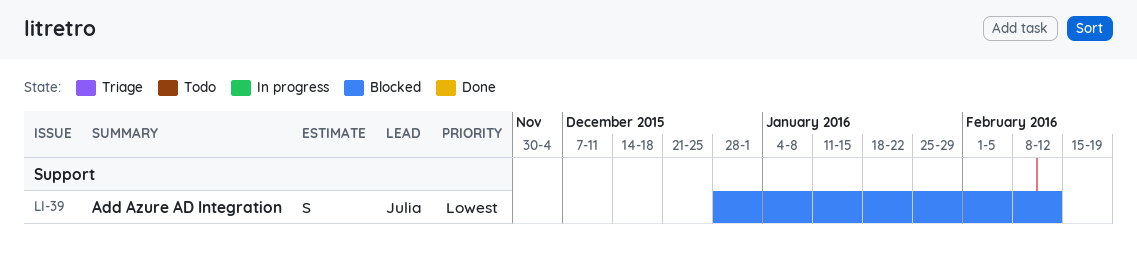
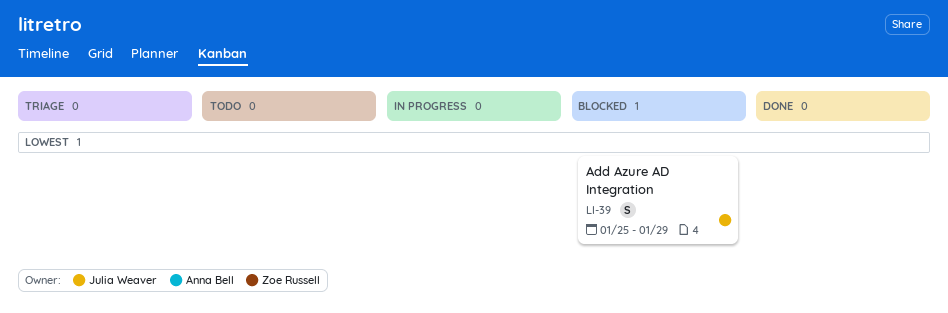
LI-39, start: Dec 28 -> Jan 25
LI-39, due: Feb 12 -> Jan 29

